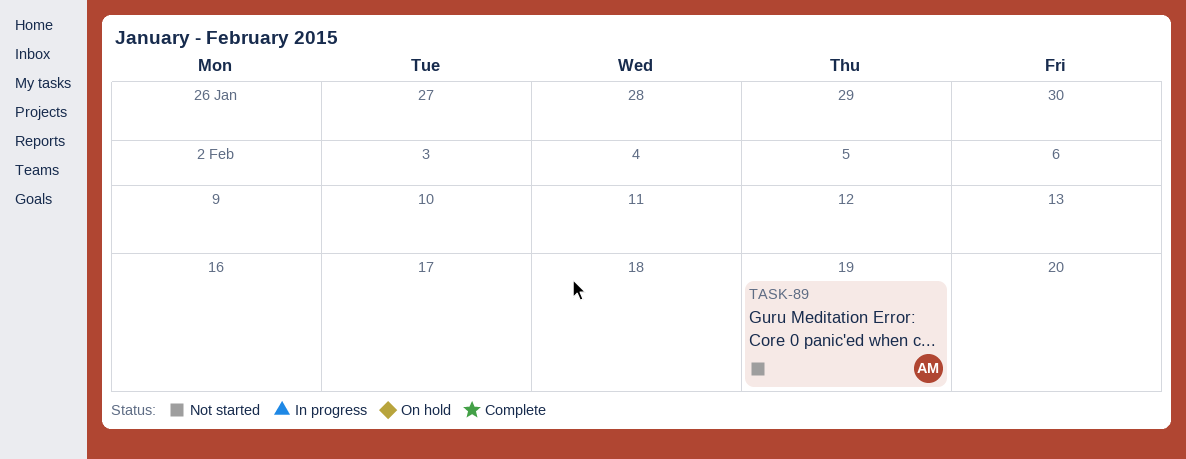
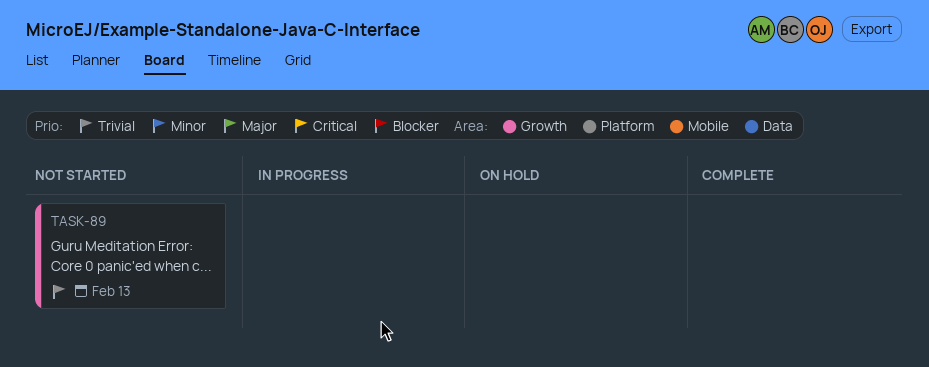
TASK-89, due: Feb 19 -> Feb 13

